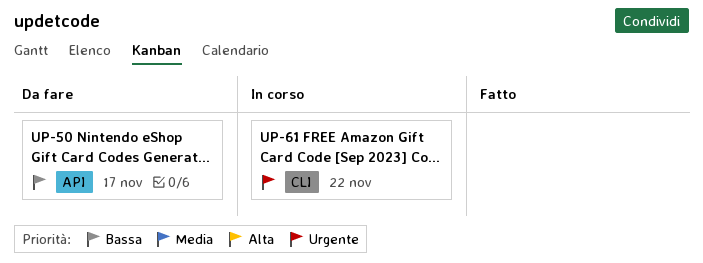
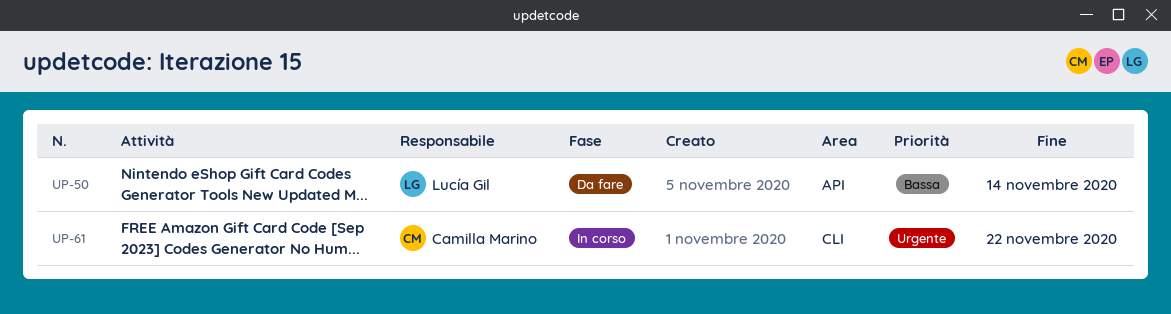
UP-50, due: Nov 17 -> Nov 14

